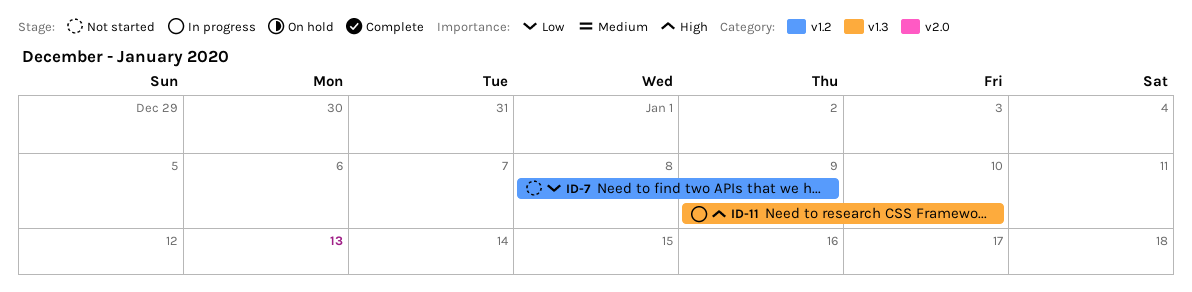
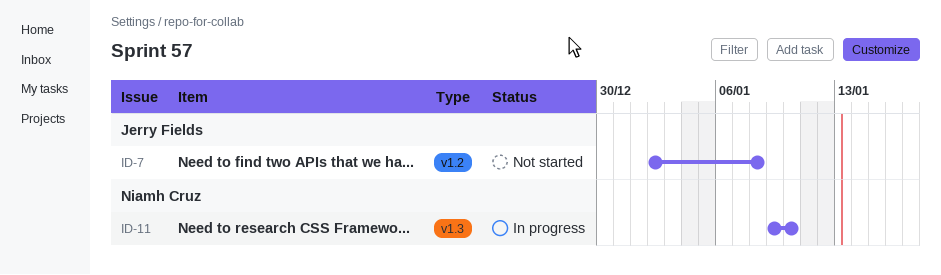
ID-7, start: Jan 8 -> Jan 2
ID-7, due: Jan 9 -> Jan 8

